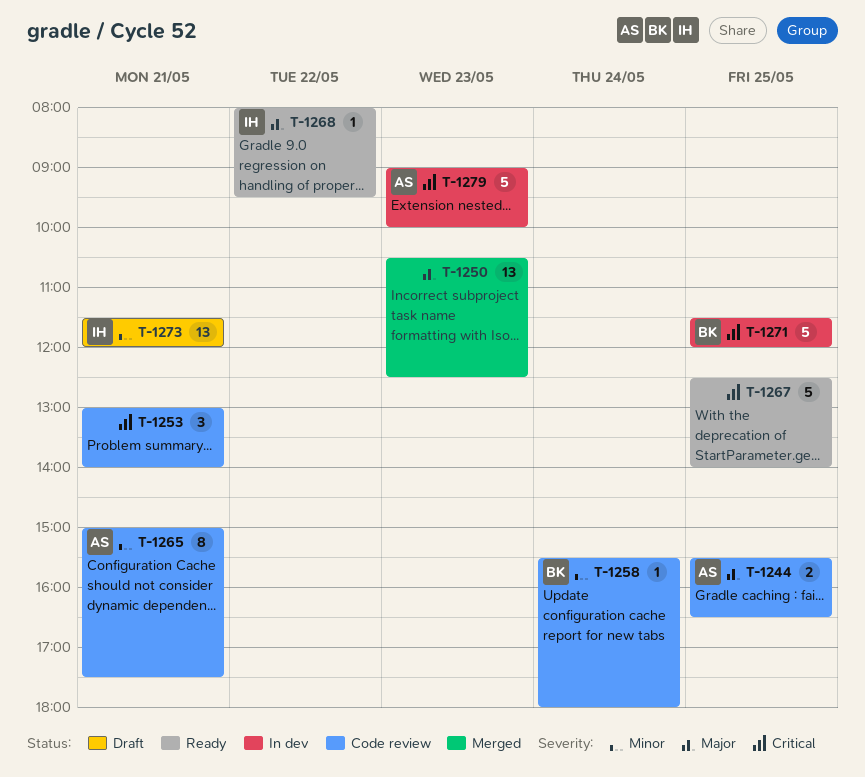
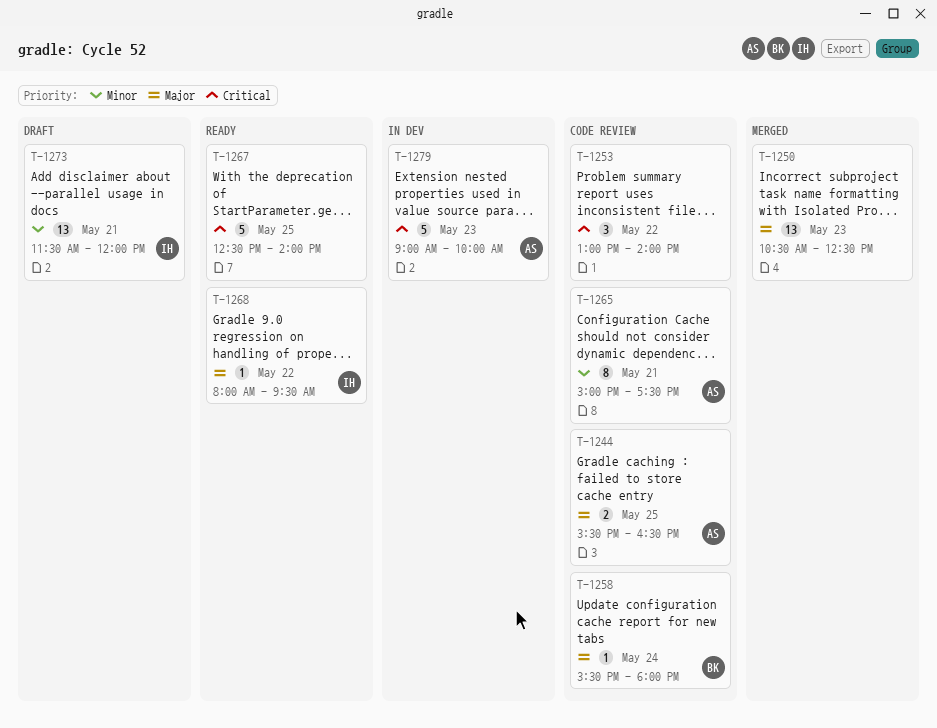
T-1253, day: May 21 -> May 22
T-1258, priority: Minor -> Major
T-1271: present -> none

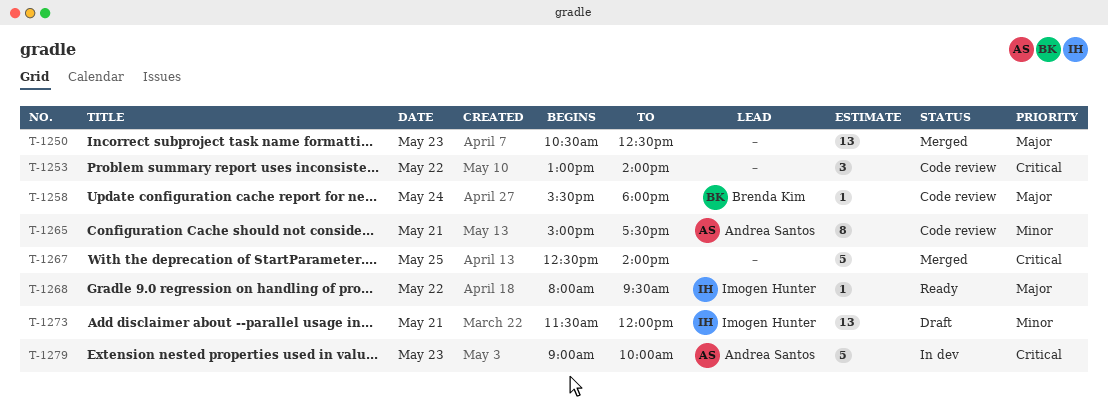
T-1244: present -> none
T-1267, status: Ready -> Merged

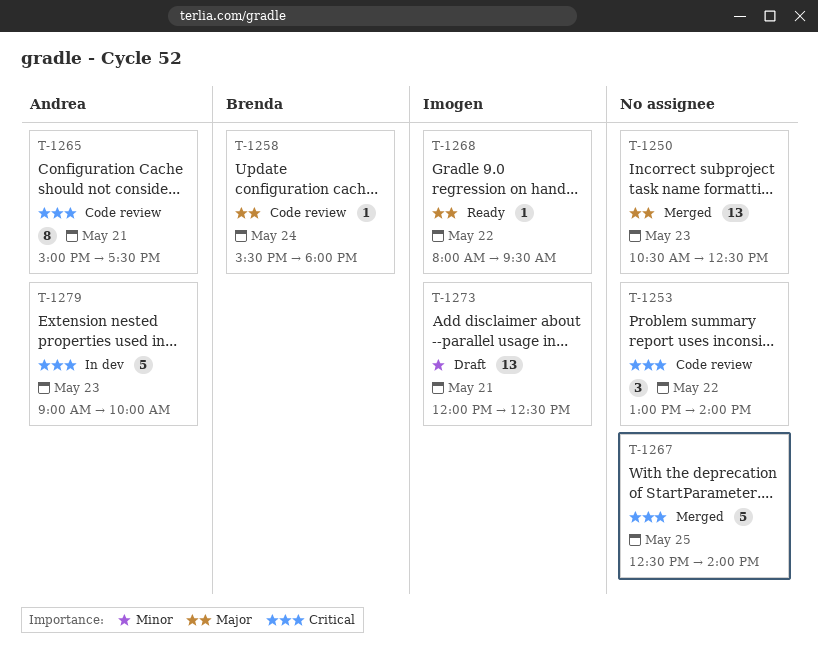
T-1265, priority: Minor -> Critical
T-1273, begins: 11:30 -> 12:00
T-1273, ends: 12:00 -> 12:30

